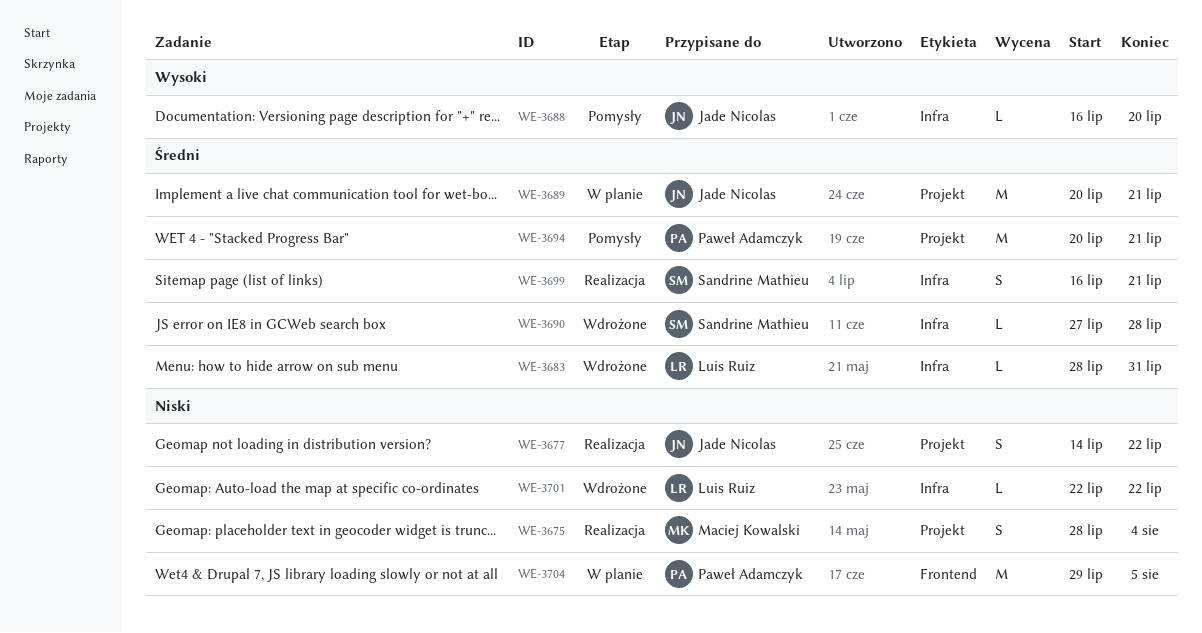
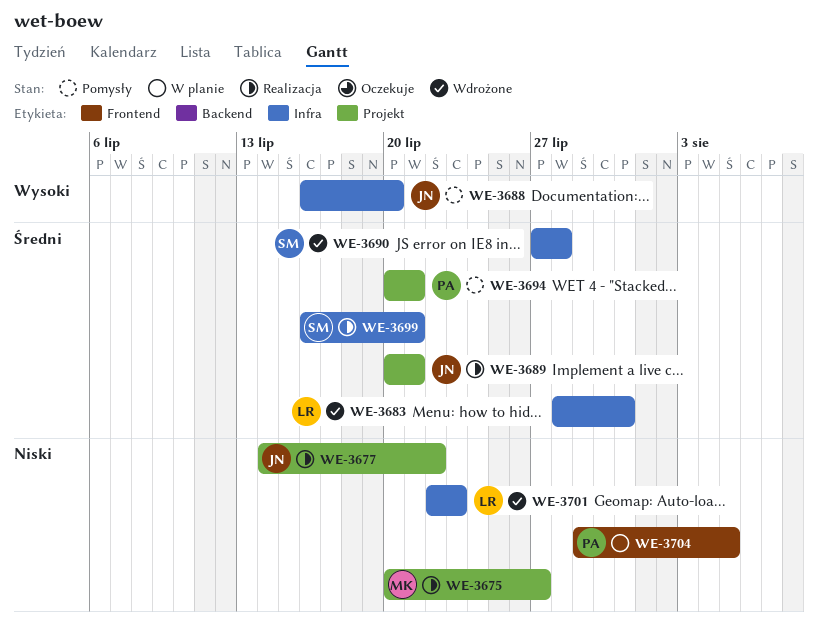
WE-3675, start: Jul 28 -> Jul 20
WE-3675, due: Aug 4 -> Jul 27
WE-3689, status: W planie -> Realizacja
WE-3701, due: Jul 22 -> Jul 23

